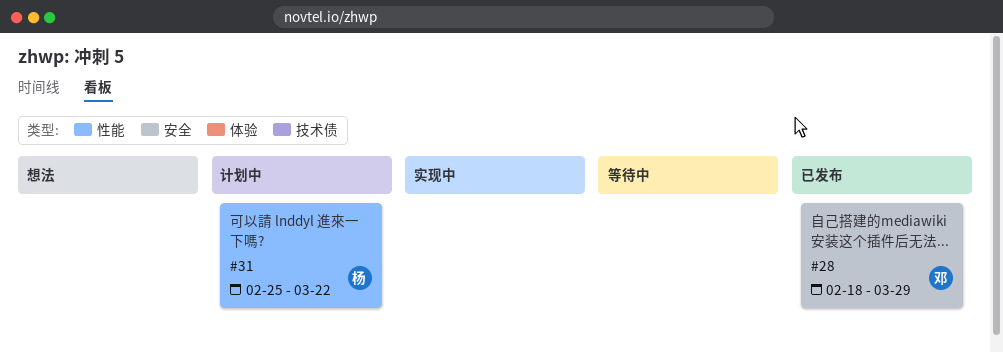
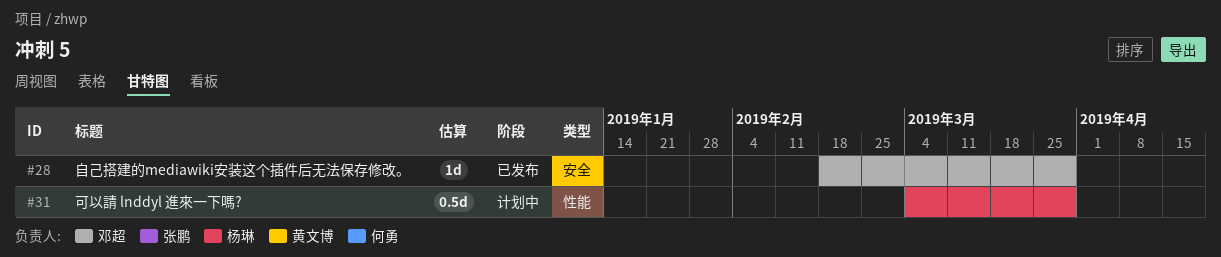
#31, start: Feb 25 -> Mar 4
#31, due: Mar 22 -> Mar 29

